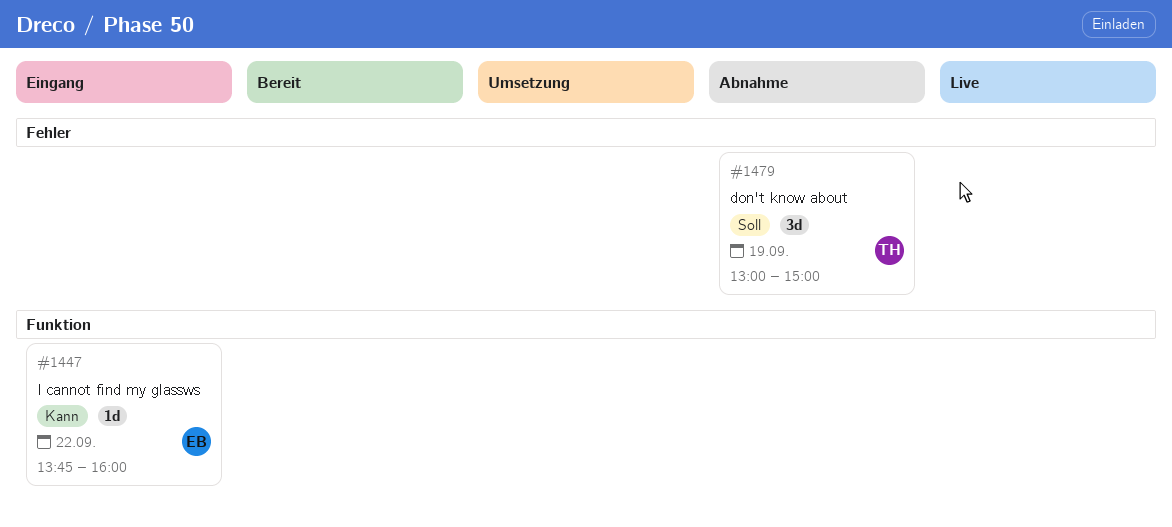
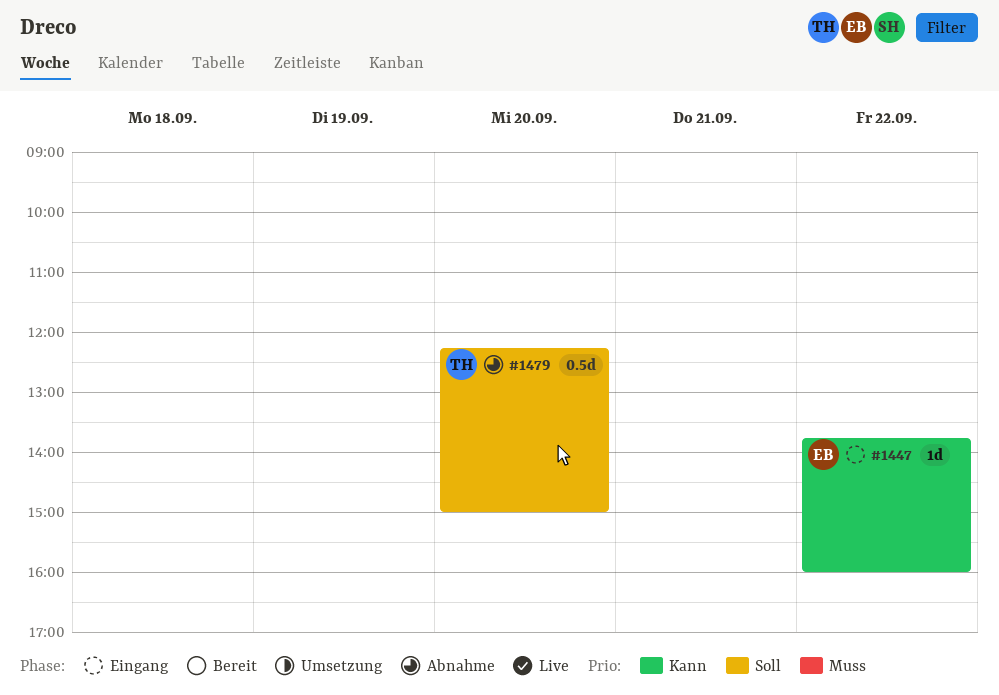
#1479, estimate: 3d -> 0.5d
#1479, day: Sep 19 -> Sep 20
#1479, begins: 13:00 -> 12:15

